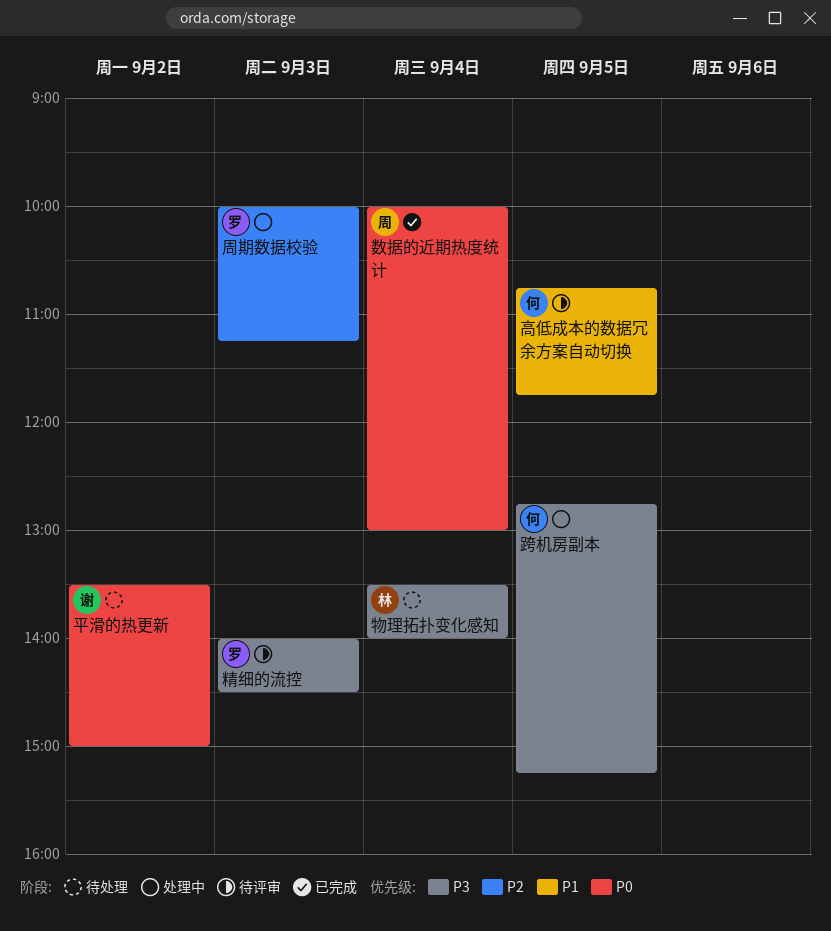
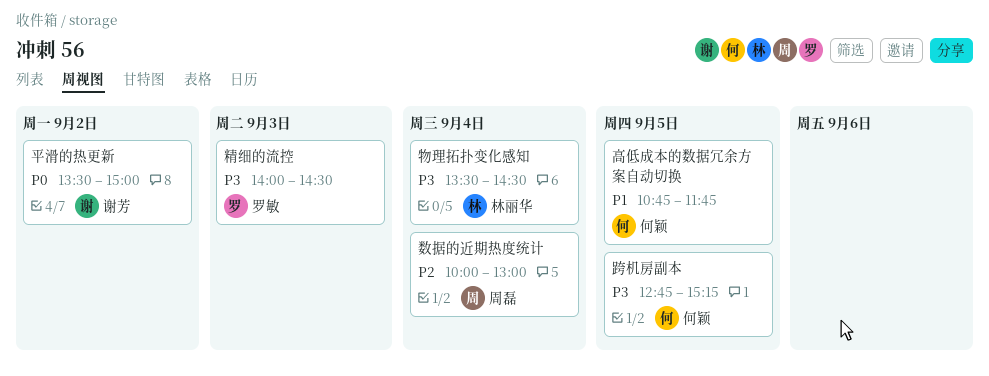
周期数据校验: present -> none
数据的近期热度统计, priority: P0 -> P2
物理拓扑变化感知, ends: 14:00 -> 14:30

